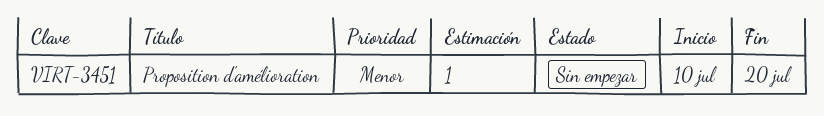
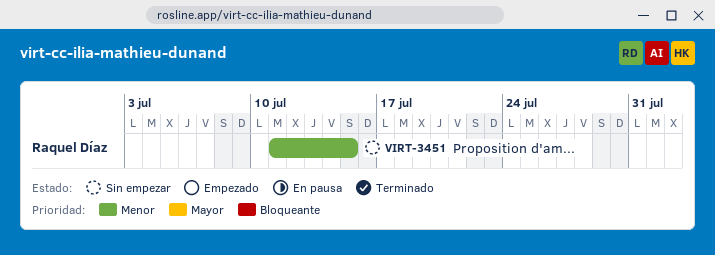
VIRT-3451, start: Jul 10 -> Jul 11
VIRT-3451, due: Jul 20 -> Jul 15

